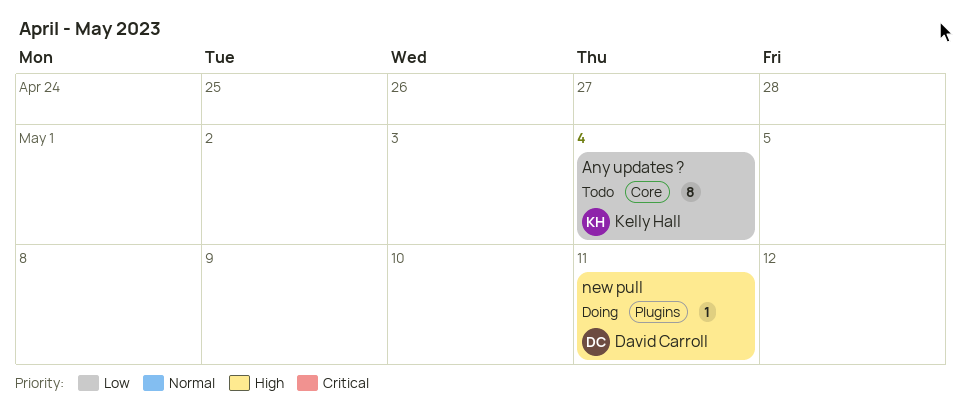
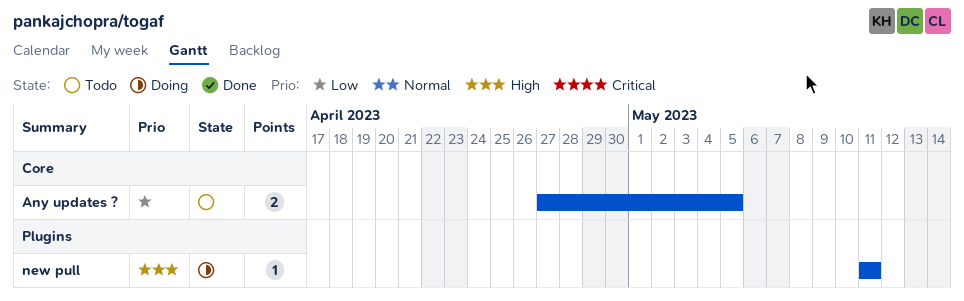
Any updates ?, estimate: 8 -> 2
Any updates ?, due: May 4 -> May 5

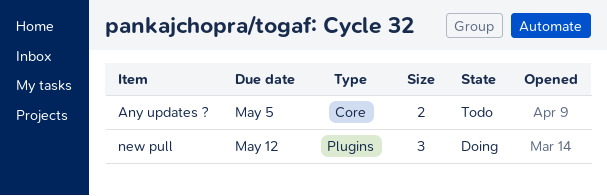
new pull, estimate: 1 -> 3
new pull, due: May 11 -> May 12

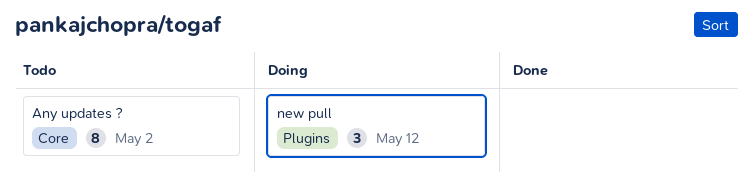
Any updates ?, estimate: 2 -> 8
Any updates ?, due: May 5 -> May 2

